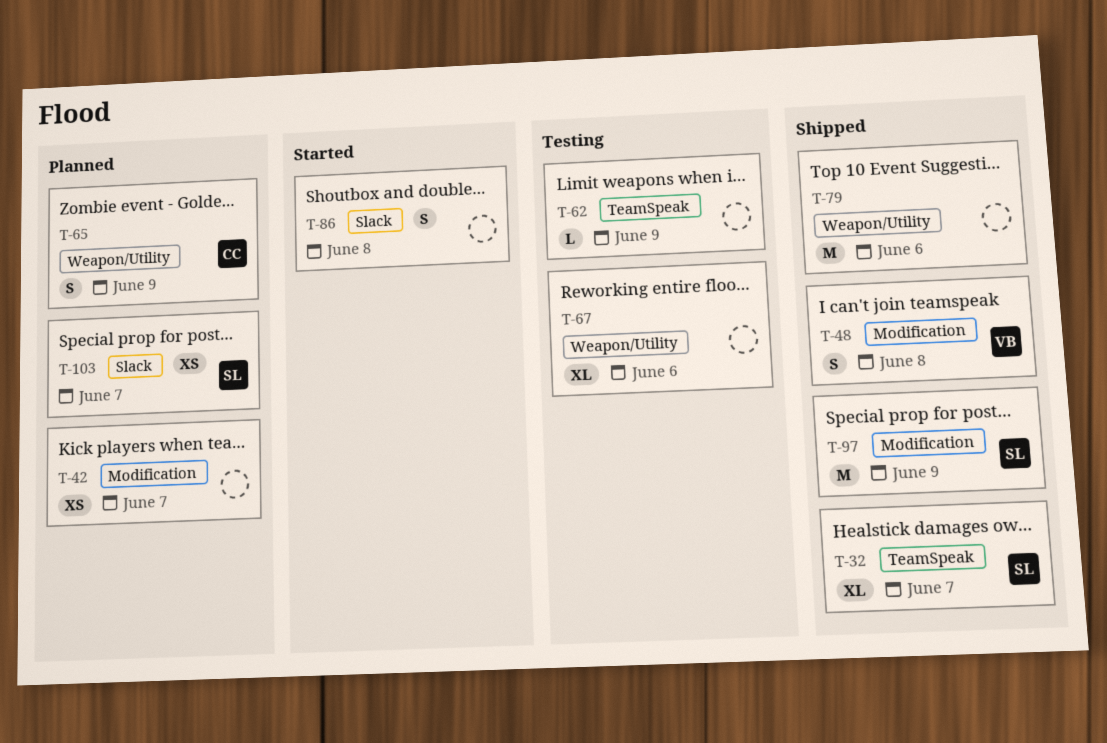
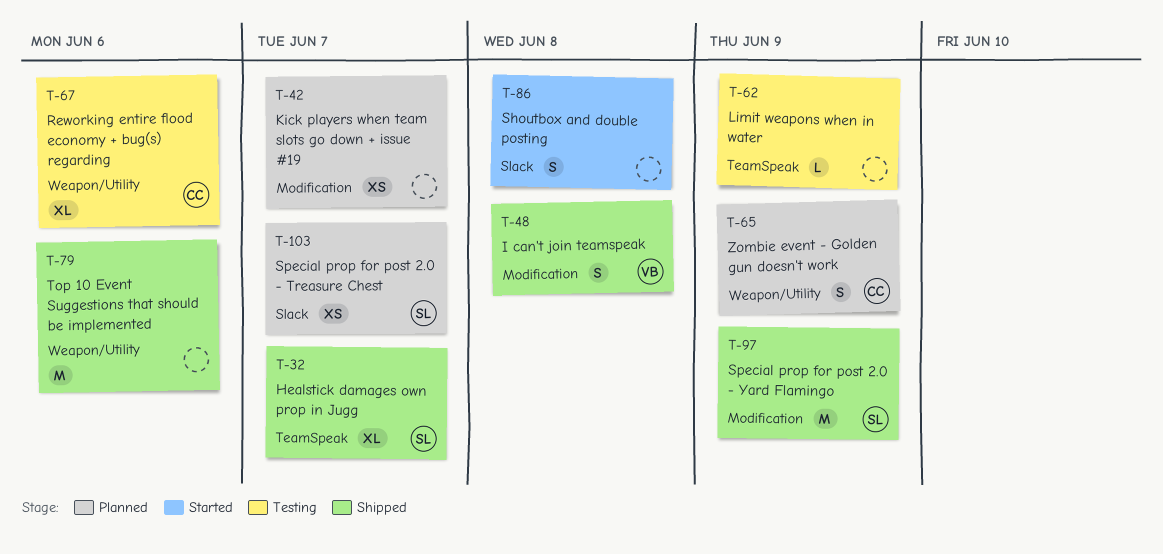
T-67, owner: none -> CC

